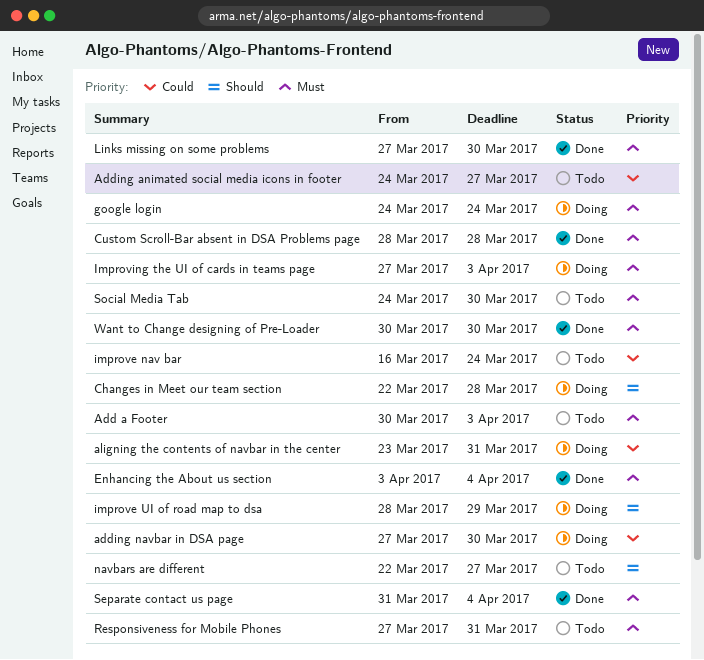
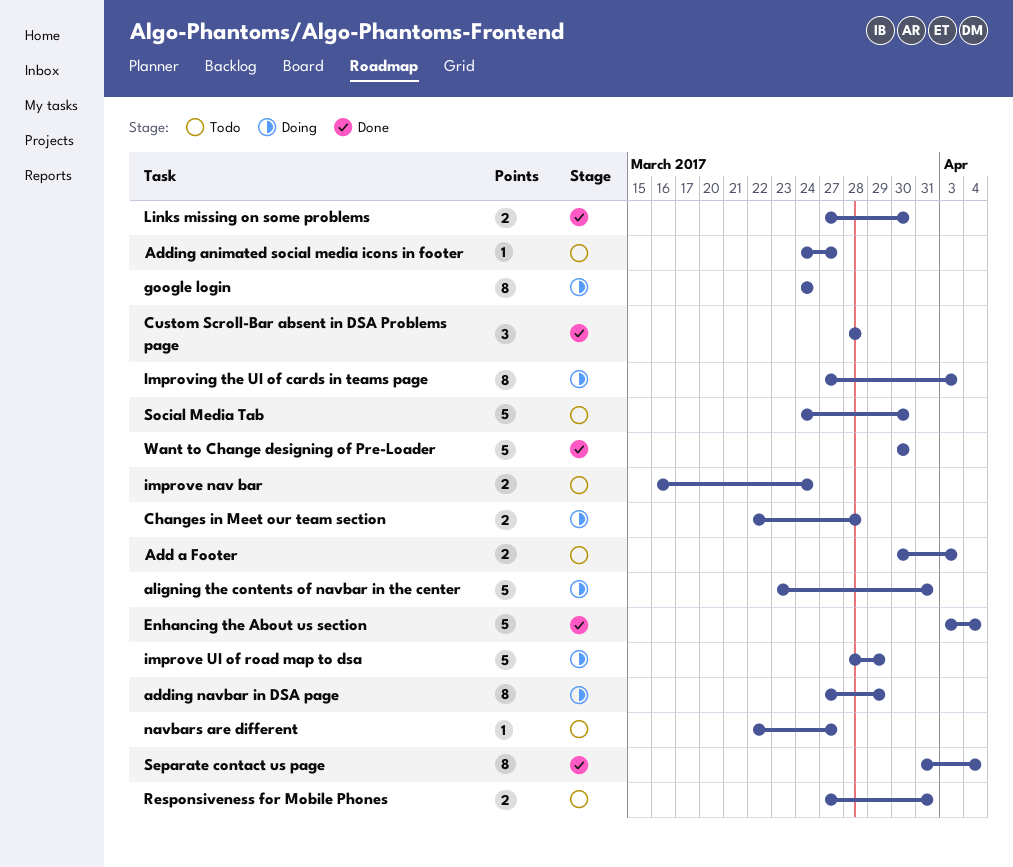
adding navbar in DSA page, due: Mar 30 -> Mar 29

